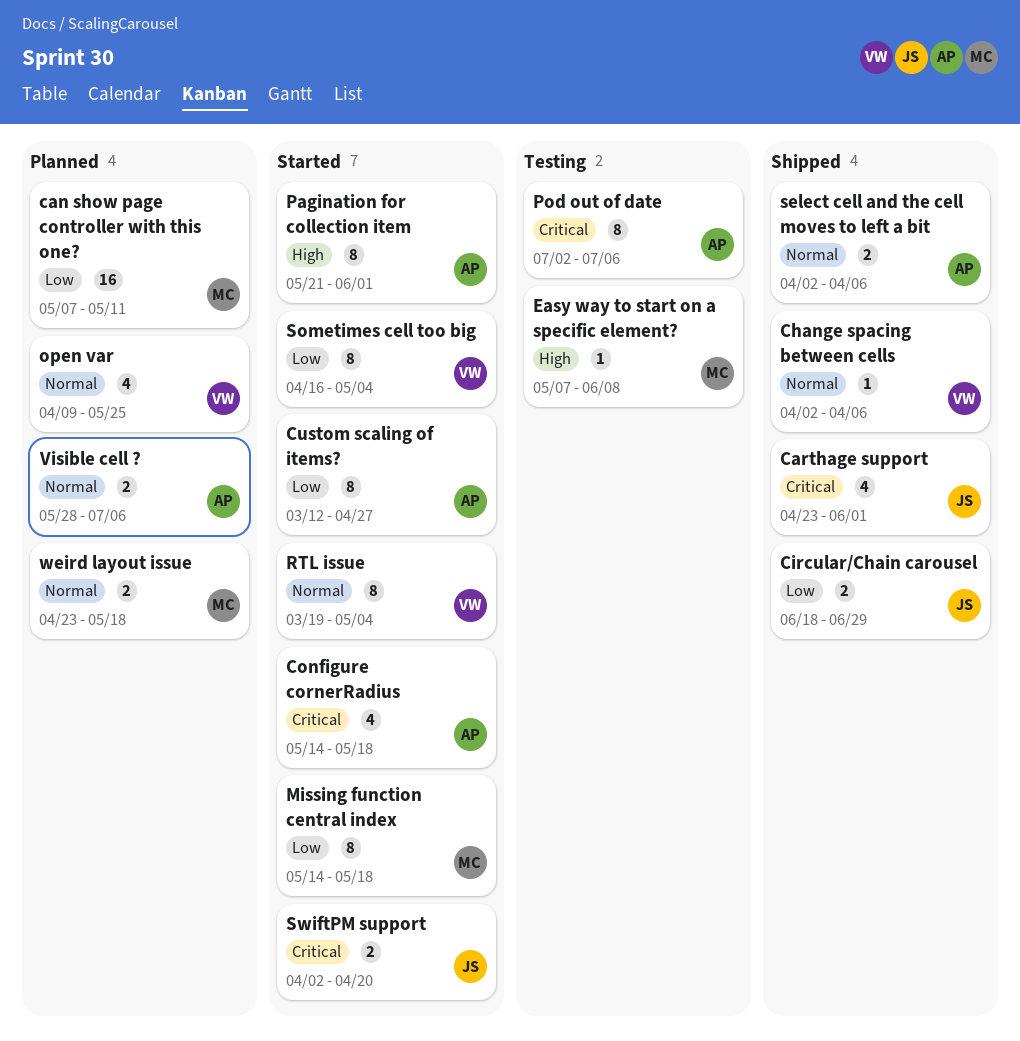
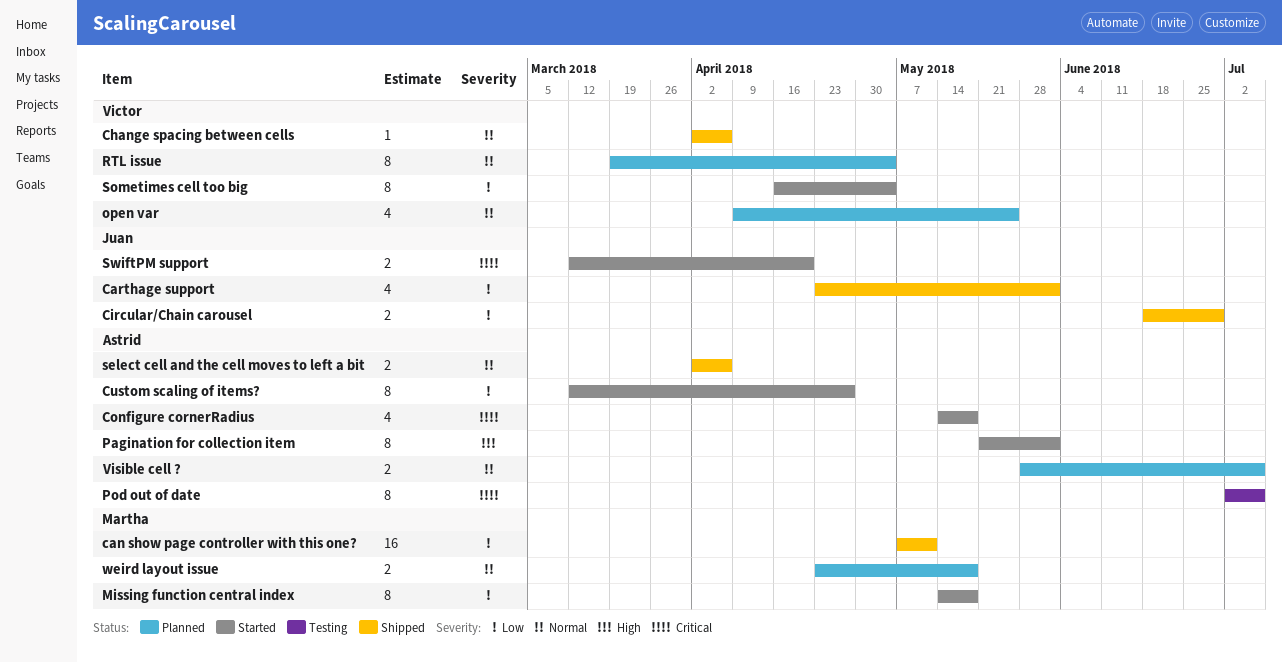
can show page controller with this one?, status: Planned -> Shipped
Carthage support, priority: Critical -> Low
Easy way to start on a specific element?: present -> none
RTL issue, status: Started -> Planned
SwiftPM support, start: Apr 2 -> Mar 12

